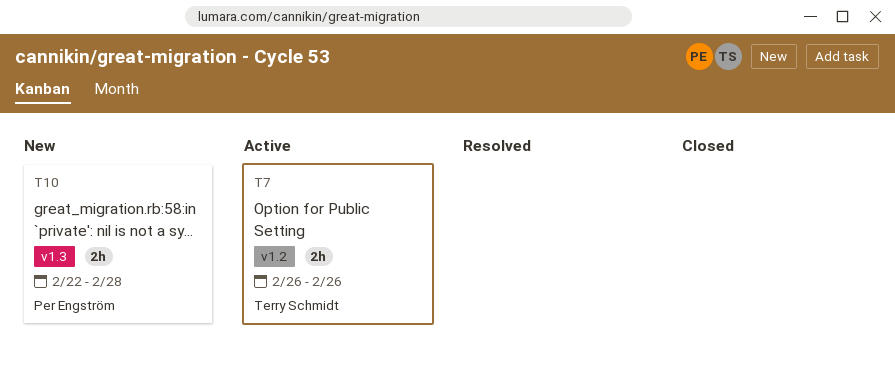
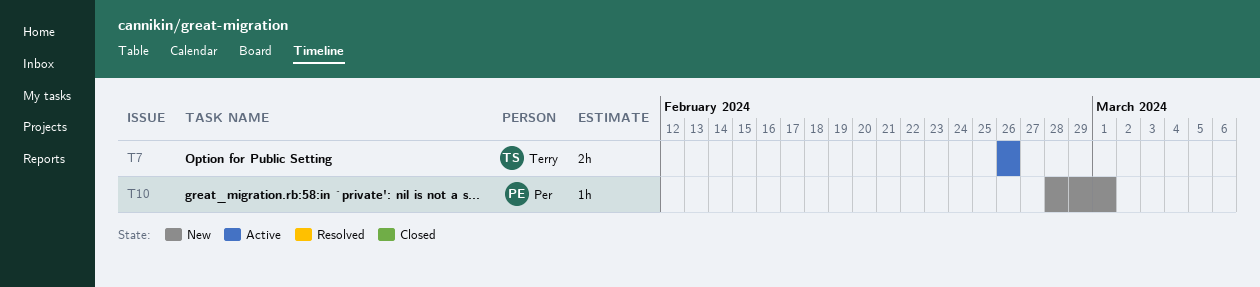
T10, estimate: 2h -> 1h
T10, start: Feb 22 -> Feb 28
T10, due: Feb 28 -> Mar 1

